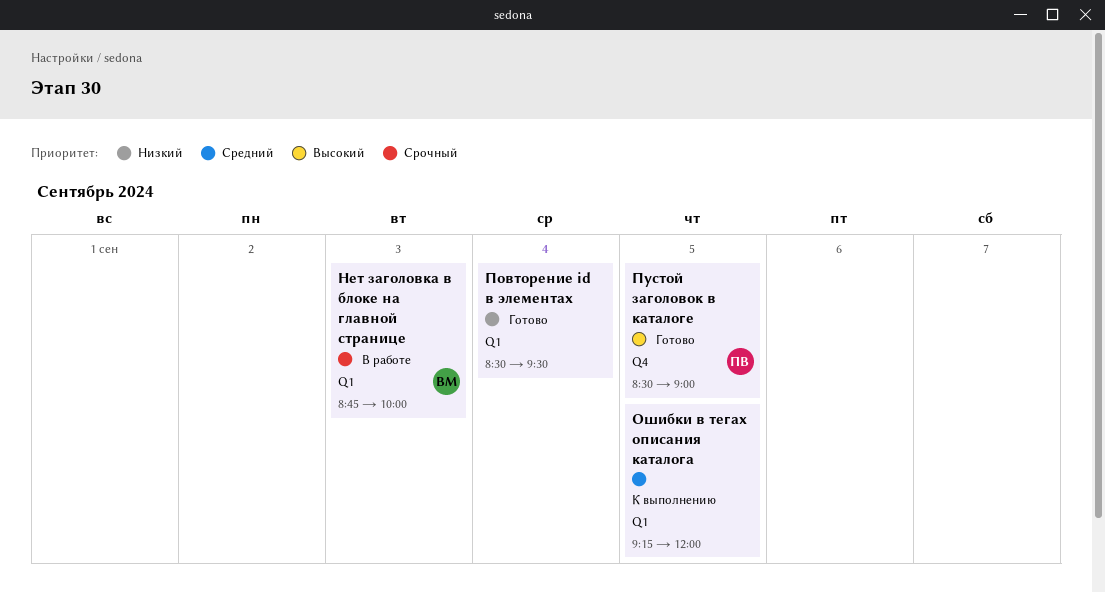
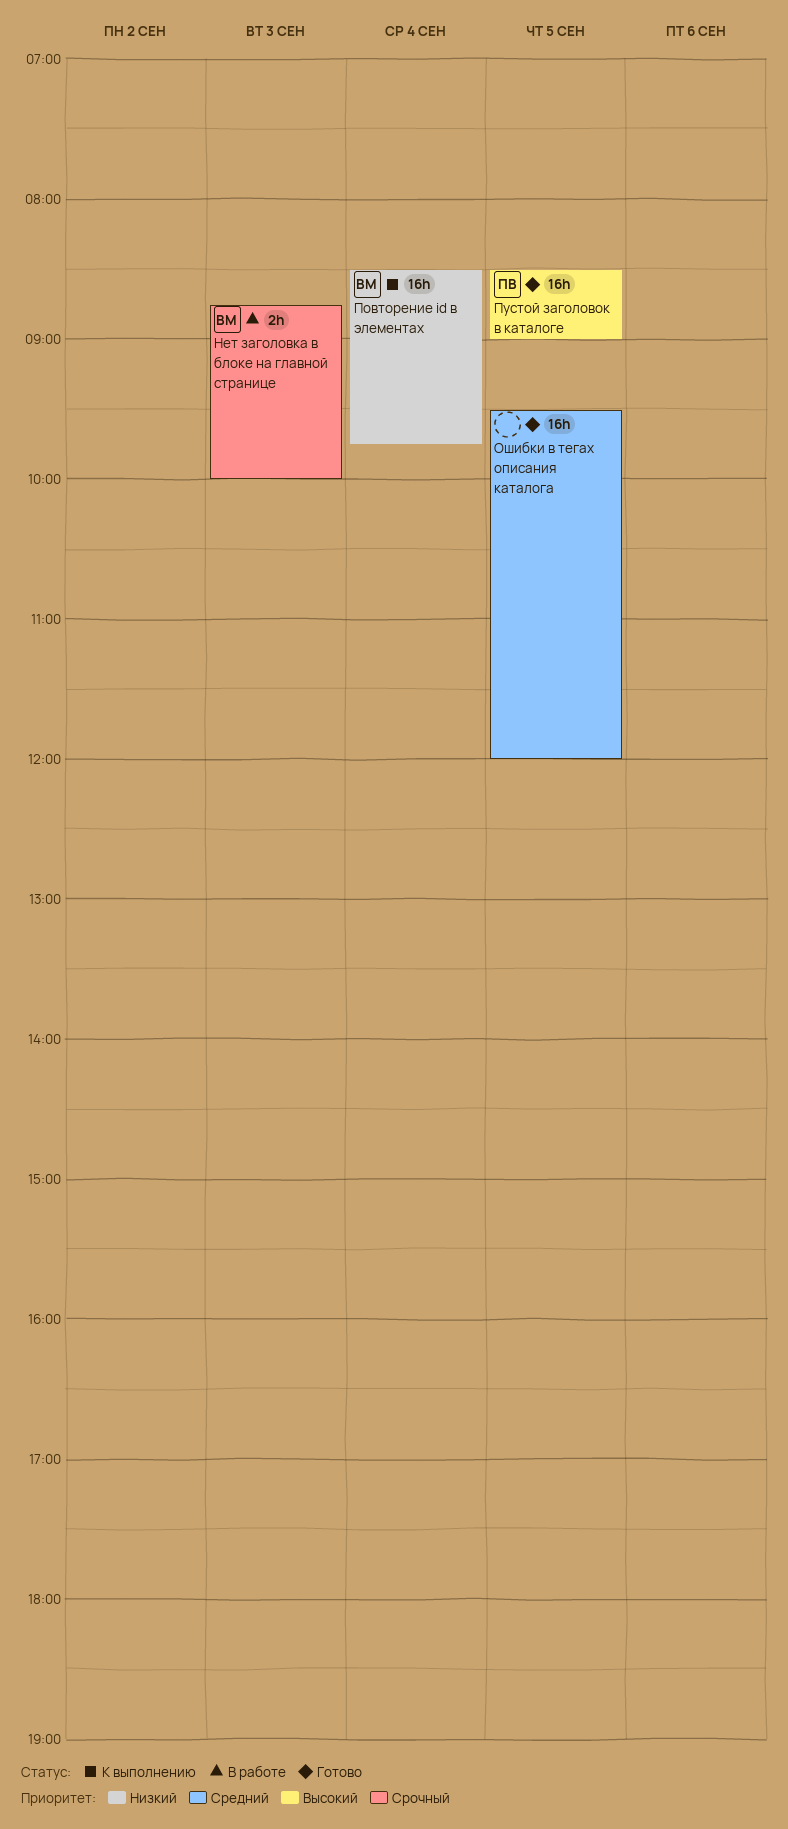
Ошибки в тегах описания каталога, status: К выполнению -> Готово
Ошибки в тегах описания каталога, begins: 09:15 -> 09:30
Повторение id в элементах, status: Готово -> К выполнению
Повторение id в элементах, owner: none -> ВМ
Повторение id в элементах, ends: 09:30 -> 09:45

